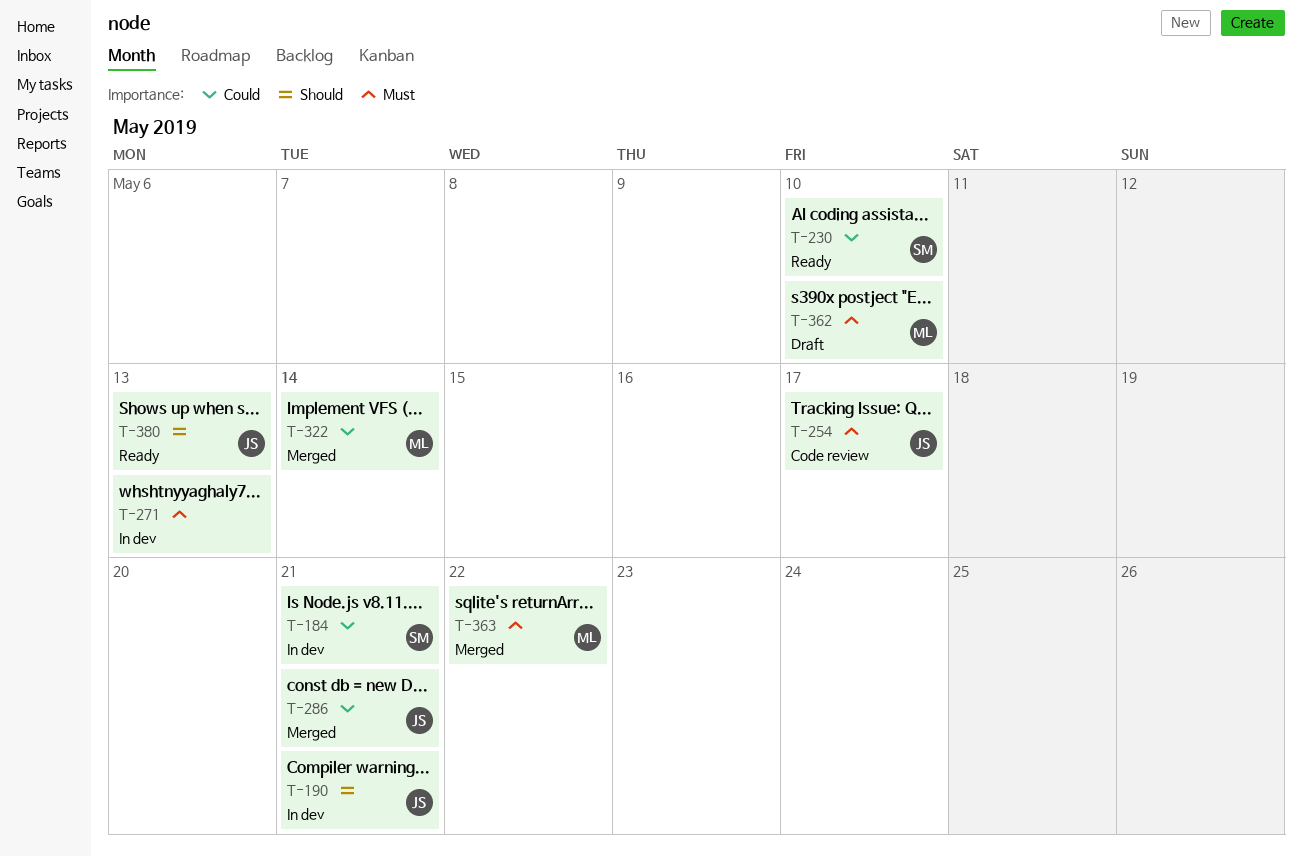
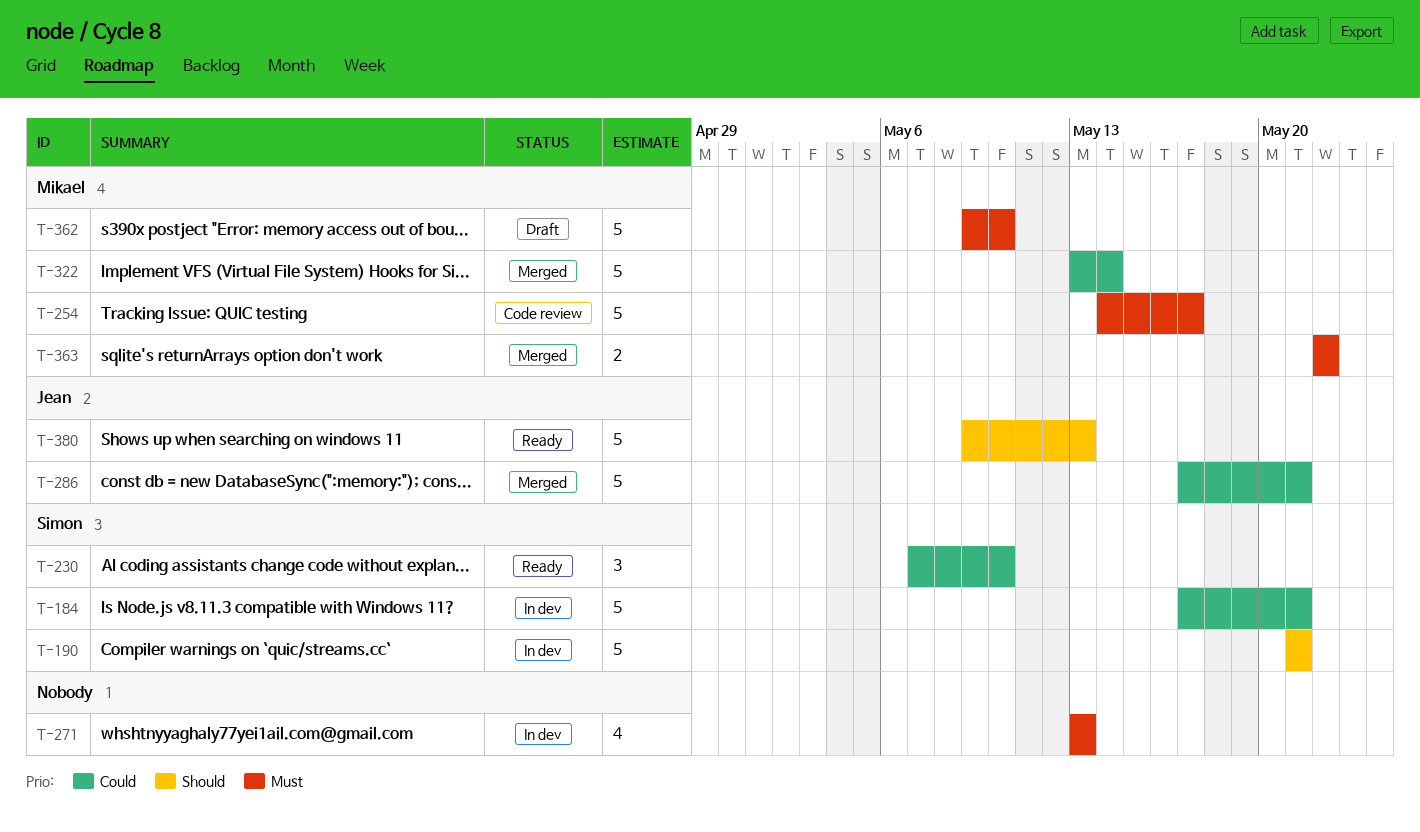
T-190, owner: Jean -> Simon
T-254, owner: Jean -> Mikael

